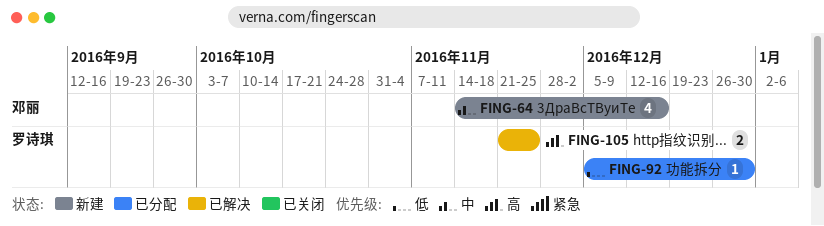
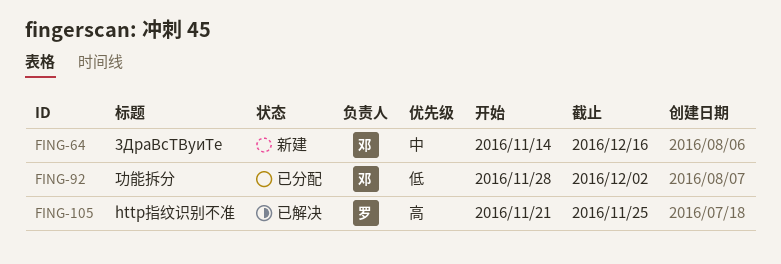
FING-92, owner: 罗诗琪 -> 邓丽
FING-92, start: Dec 5 -> Nov 28
FING-92, due: Dec 30 -> Dec 2

